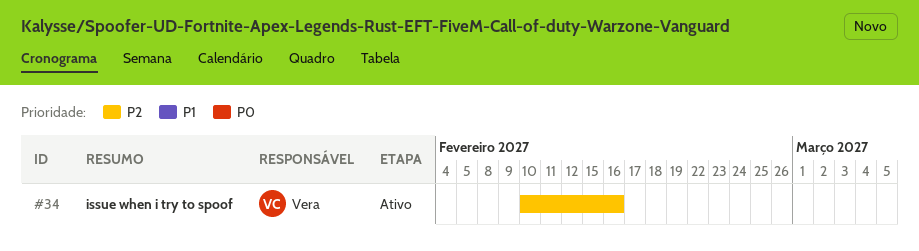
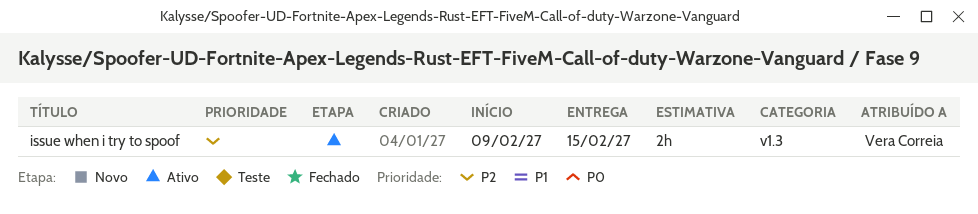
issue when i try to spoof, start: Feb 10 -> Feb 9
issue when i try to spoof, due: Feb 16 -> Feb 15

